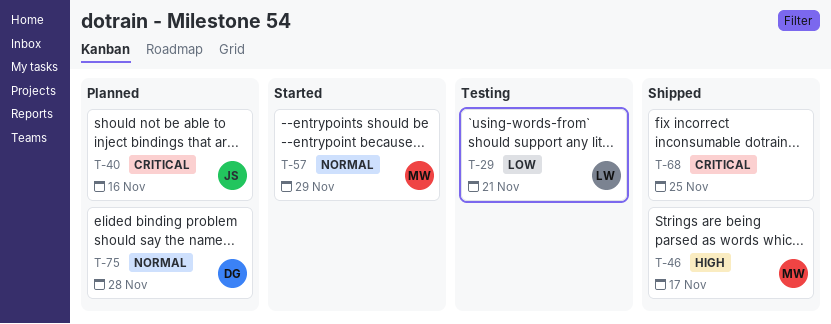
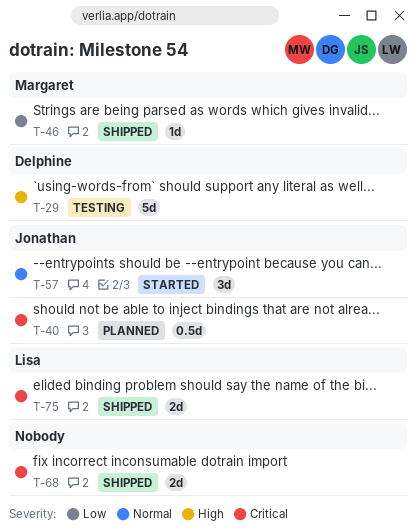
T-29, owner: Lisa -> Delphine
T-29, priority: Low -> High
T-46, priority: High -> Low
T-57, owner: Margaret -> Jonathan
T-75, status: Planned -> Shipped
T-75, owner: Delphine -> Lisa
T-75, priority: Normal -> Critical

